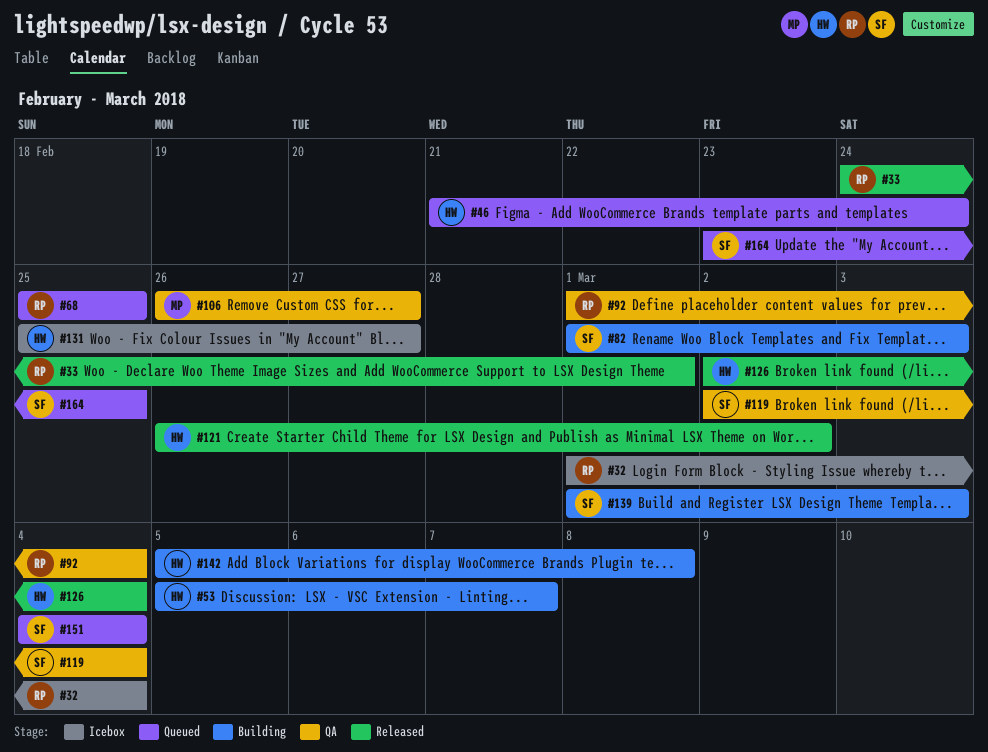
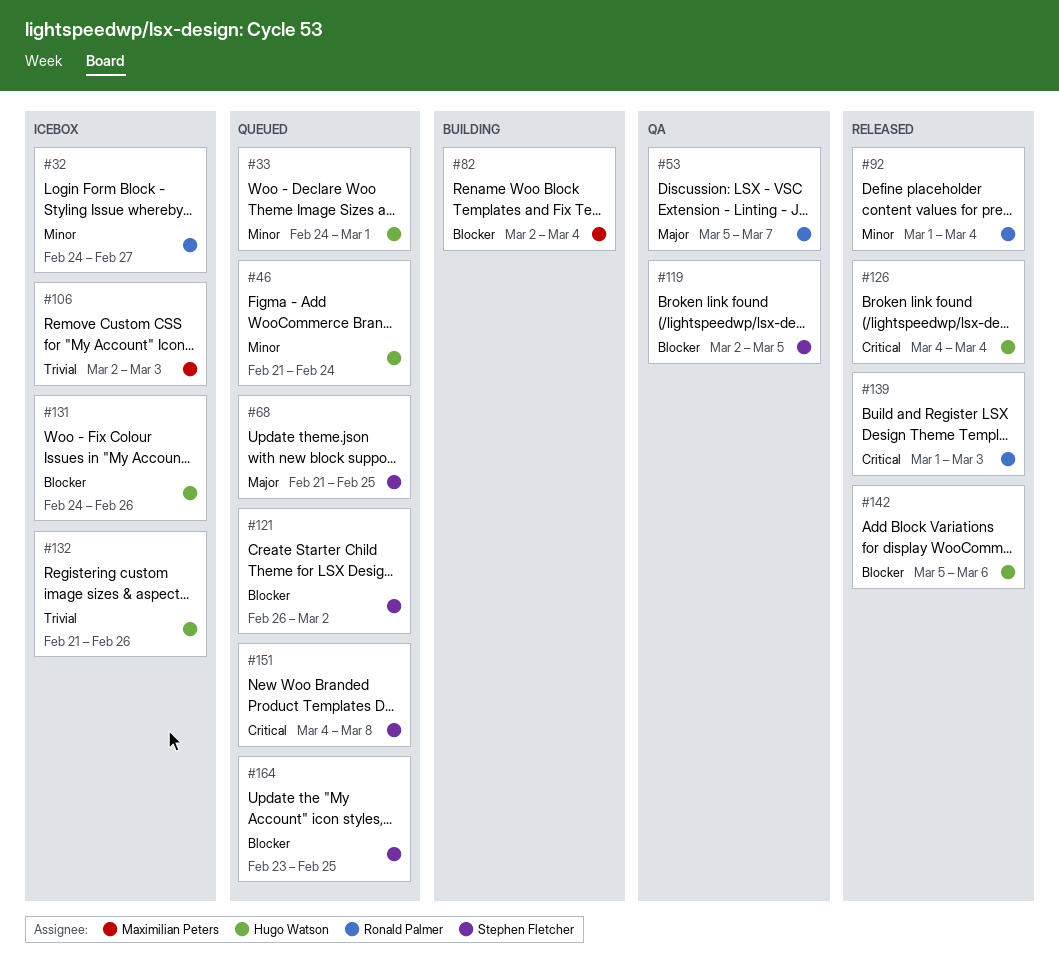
#32, start: Mar 1 -> Feb 24
#32, due: Mar 4 -> Feb 27
#33, status: Released -> Queued
#33, owner: Ronald Palmer -> Hugo Watson
#53, status: Building -> QA
#53, owner: Hugo Watson -> Ronald Palmer
#68, owner: Ronald Palmer -> Stephen Fletcher
#68, start: Feb 25 -> Feb 21
#82, owner: Stephen Fletcher -> Maximilian Peters
#82, start: Mar 1 -> Mar 2
#82, due: Mar 3 -> Mar 4
#92, status: QA -> Released
#106, status: QA -> Icebox
#106, start: Feb 26 -> Mar 2
#106, due: Feb 27 -> Mar 3
#119, due: Mar 4 -> Mar 5
#121, status: Released -> Queued
#121, owner: Hugo Watson -> Stephen Fletcher
#126, start: Mar 2 -> Mar 4
#131, start: Feb 25 -> Feb 24
#131, due: Feb 27 -> Feb 26
#132: none -> present
#139, status: Building -> Released
#139, owner: Stephen Fletcher -> Ronald Palmer
#142, status: Building -> Released
#142, due: Mar 8 -> Mar 6
#151, due: Mar 4 -> Mar 8

